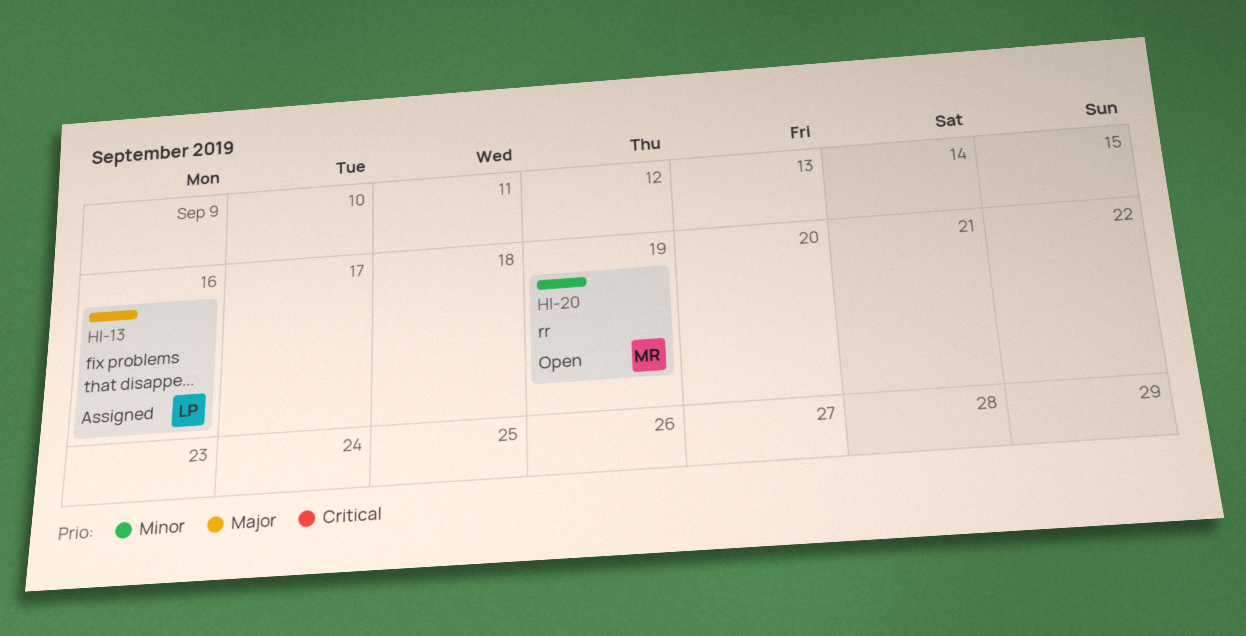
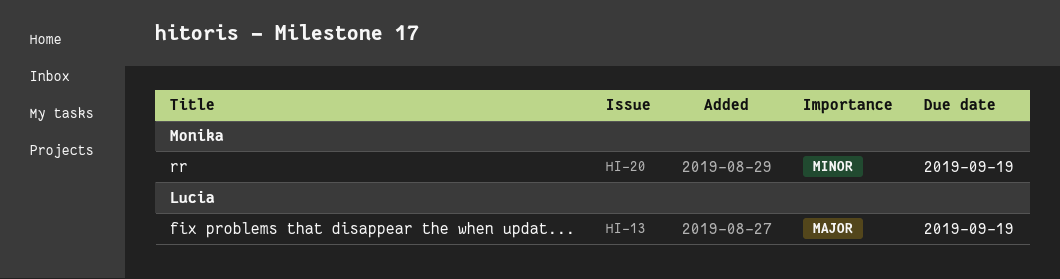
HI-13, due: Sep 16 -> Sep 19

